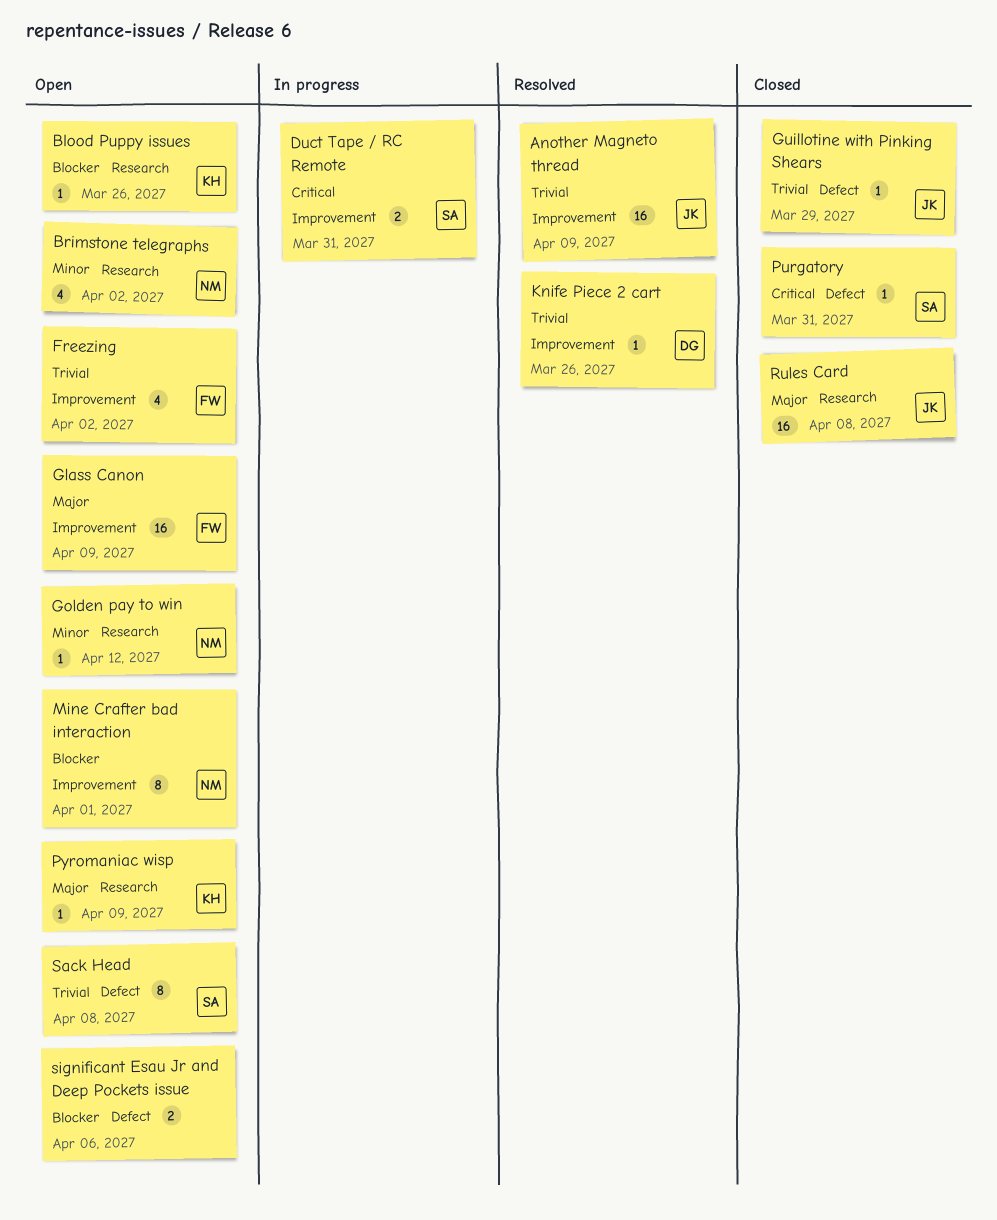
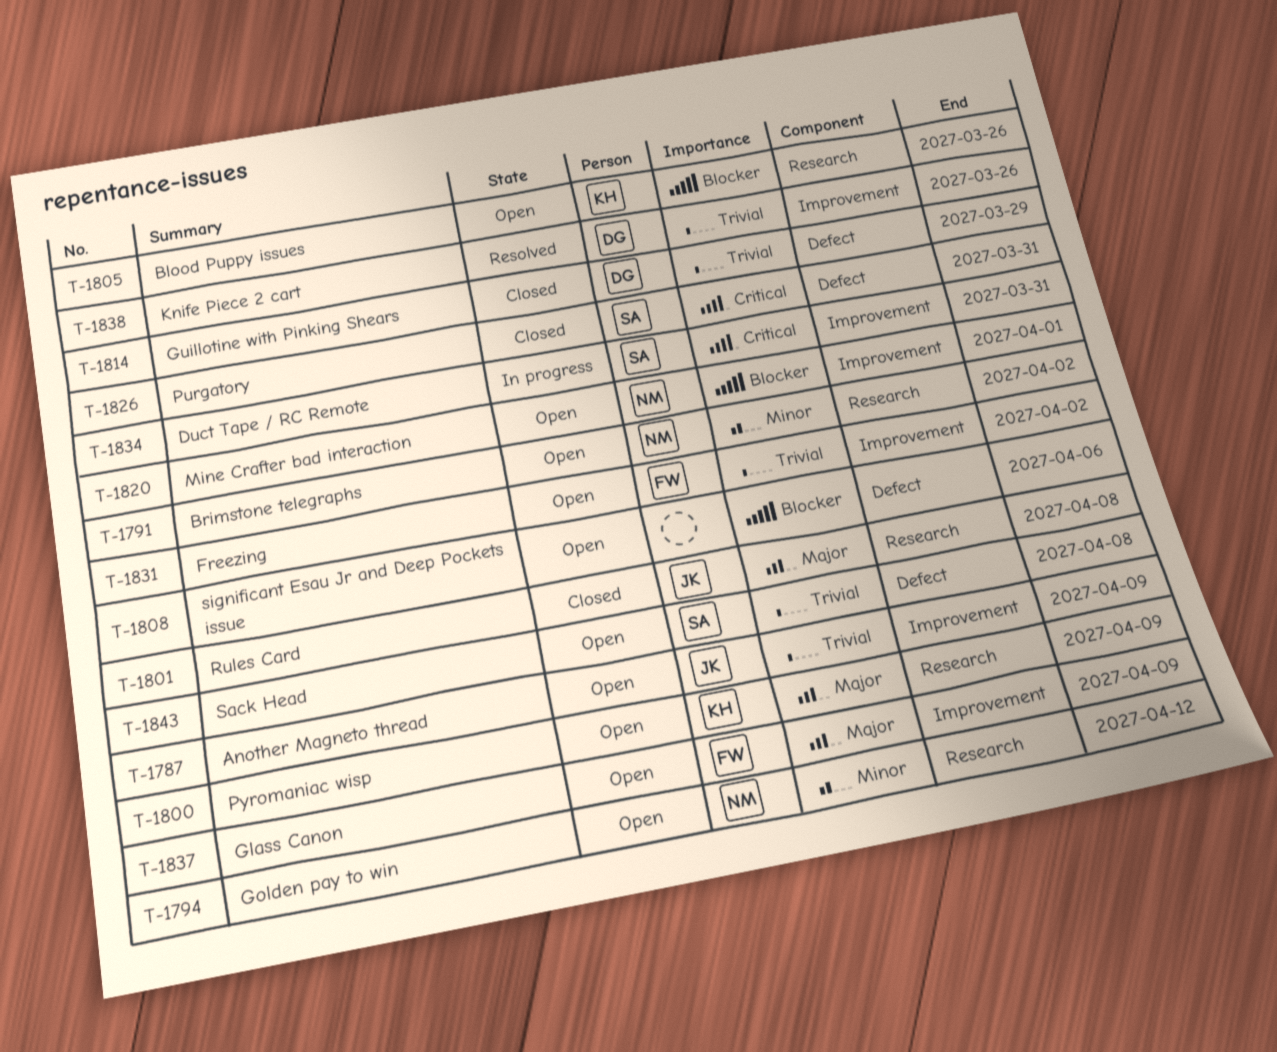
Another Magneto thread, status: Resolved -> Open
Guillotine with Pinking Shears, owner: JK -> DG

